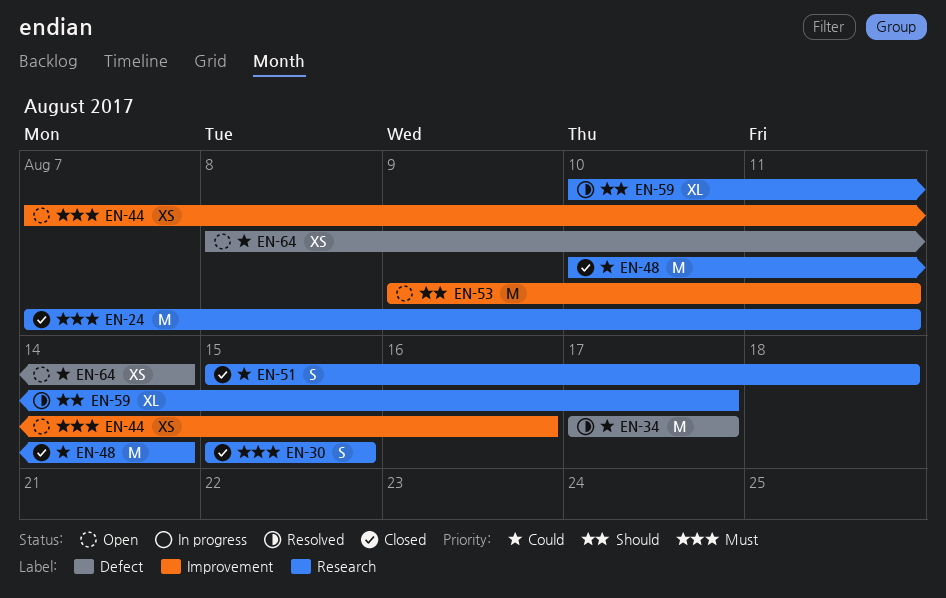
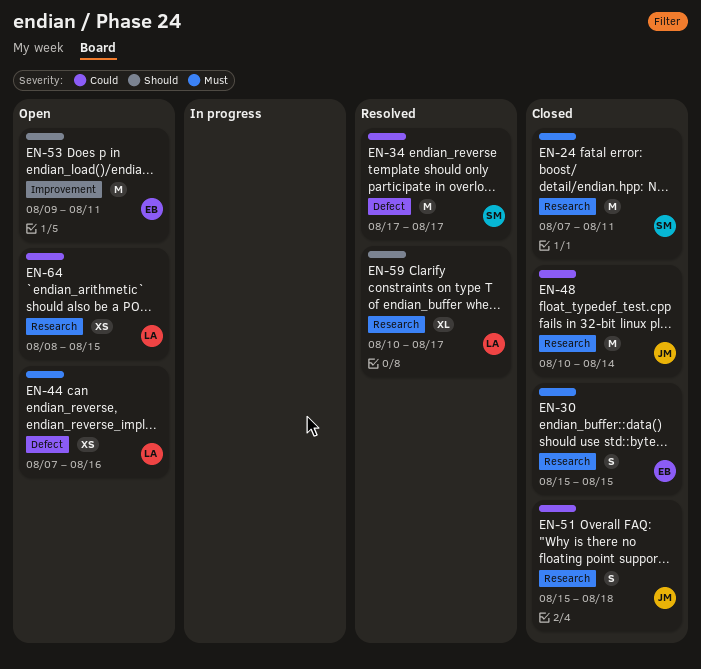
EN-44, label: Improvement -> Defect
EN-64, label: Defect -> Research
EN-64, due: Aug 14 -> Aug 15

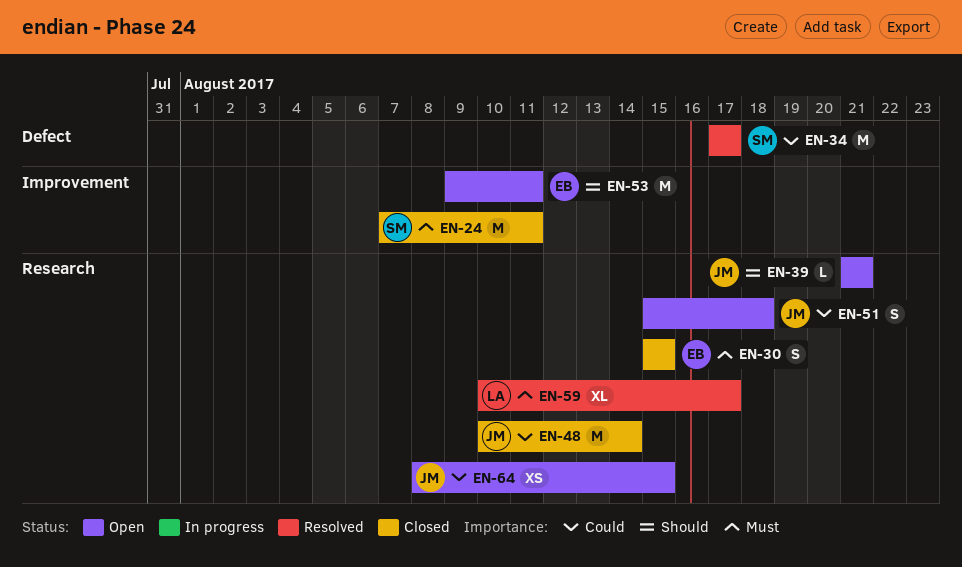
EN-24, label: Research -> Improvement
EN-39: none -> present
EN-44: present -> none
EN-51, status: Closed -> Open
EN-59, priority: Should -> Must
EN-64, owner: LA -> JM

